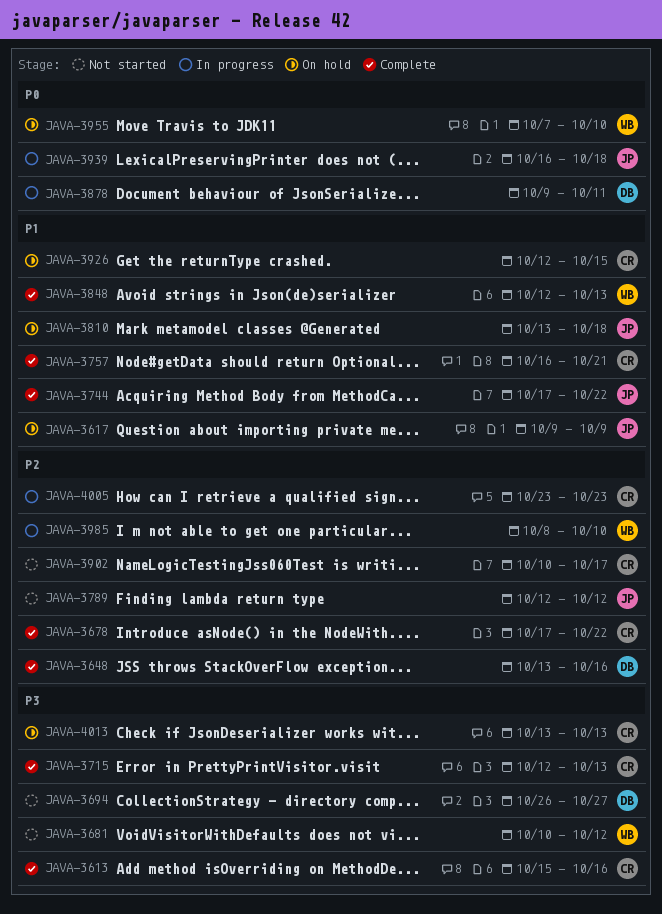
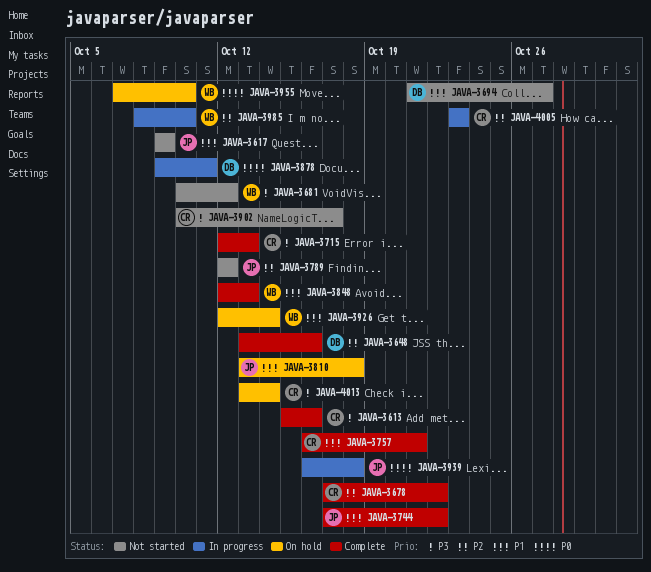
JAVA-3617, status: On hold -> Not started
JAVA-3694, priority: P3 -> P1
JAVA-3694, start: Oct 26 -> Oct 21
JAVA-3902, priority: P2 -> P3
JAVA-3926, owner: CR -> WB
JAVA-3926, due: Oct 15 -> Oct 14
JAVA-4013, due: Oct 13 -> Oct 14

